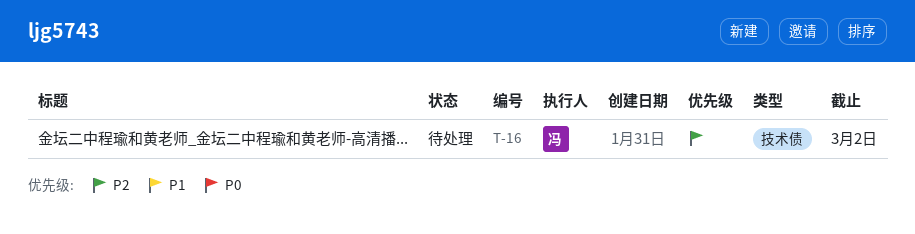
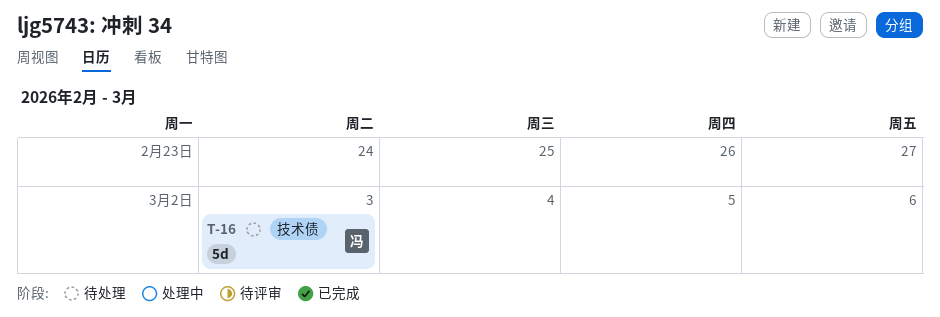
T-16, due: Mar 2 -> Mar 3

